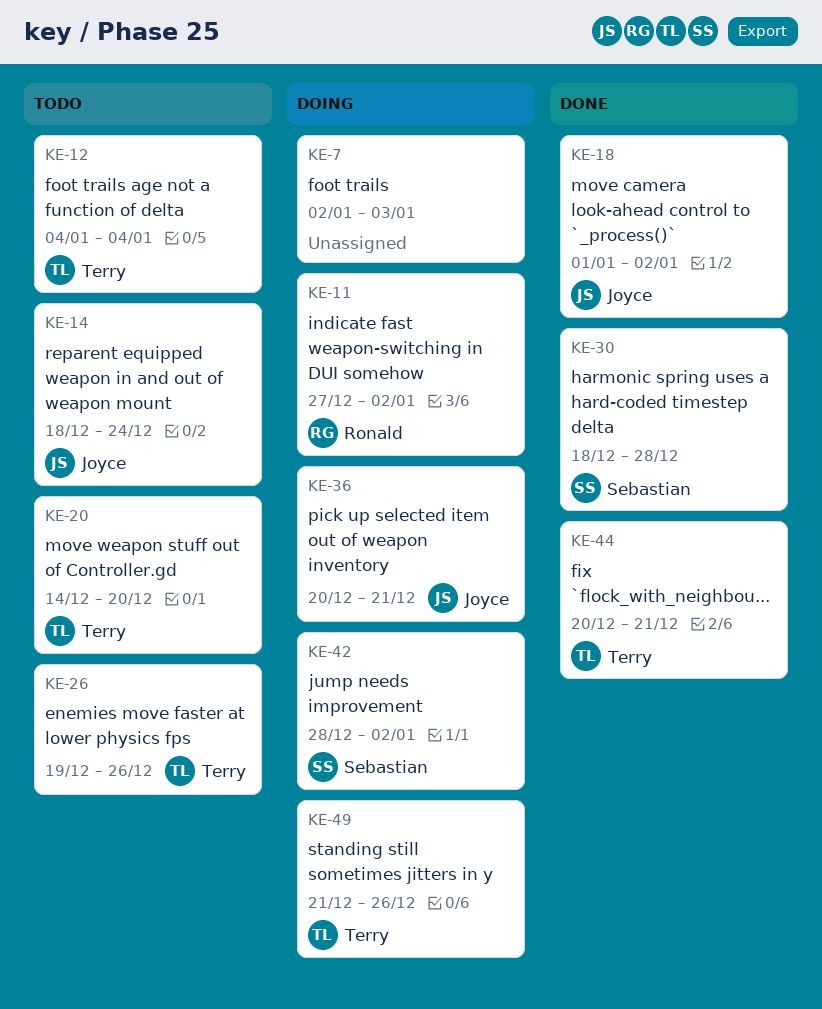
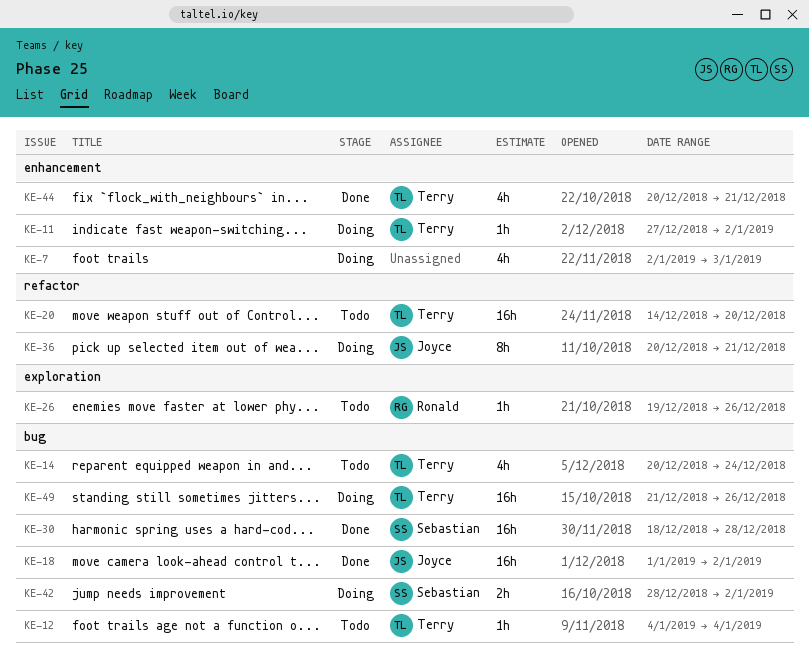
KE-11, owner: Ronald -> Terry
KE-14, owner: Joyce -> Terry
KE-14, start: Dec 18 -> Dec 20
KE-26, owner: Terry -> Ronald

